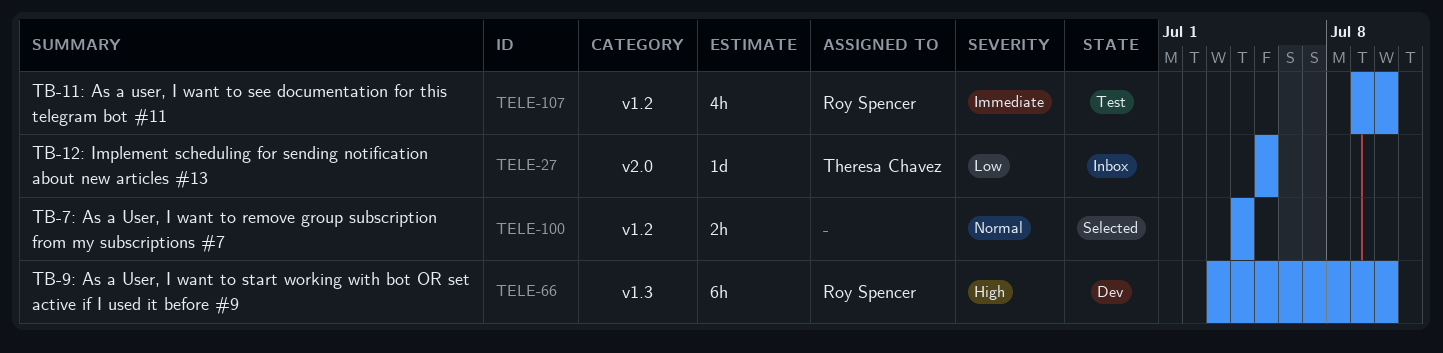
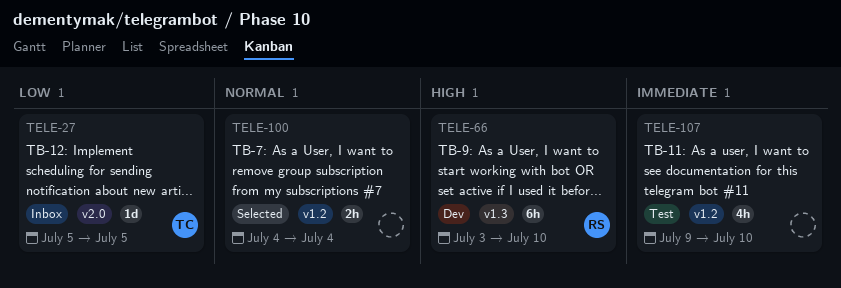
TELE-107, owner: Roy Spencer -> none

